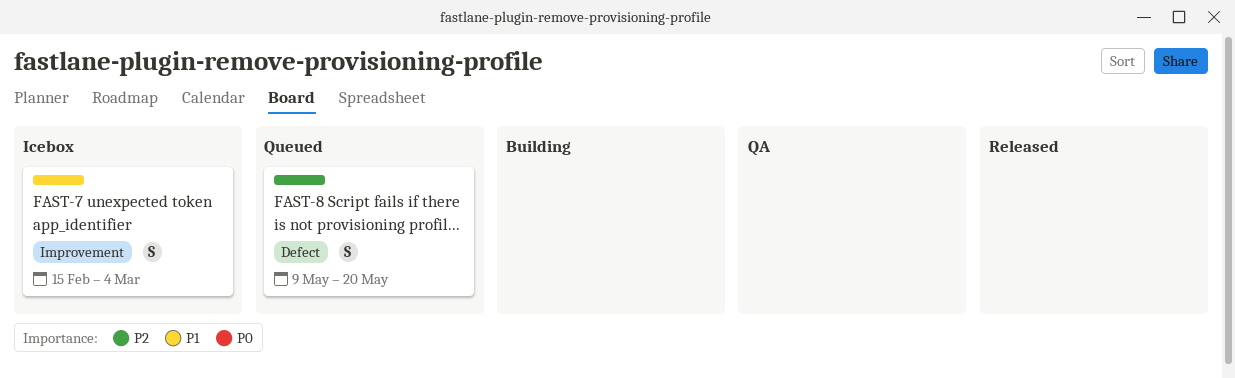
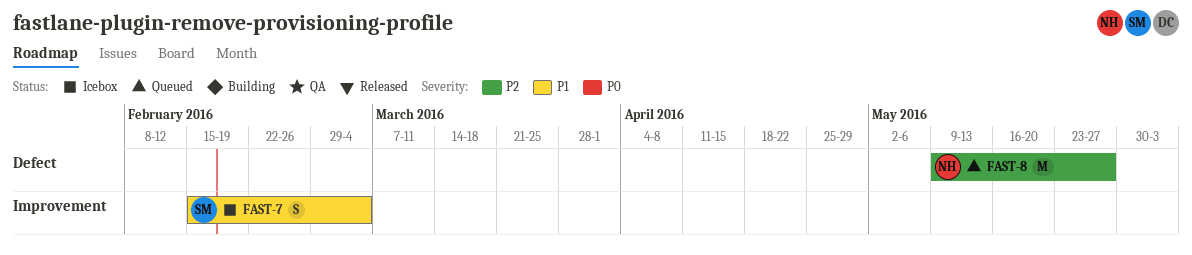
FAST-8, estimate: S -> M
FAST-8, due: May 20 -> May 27

